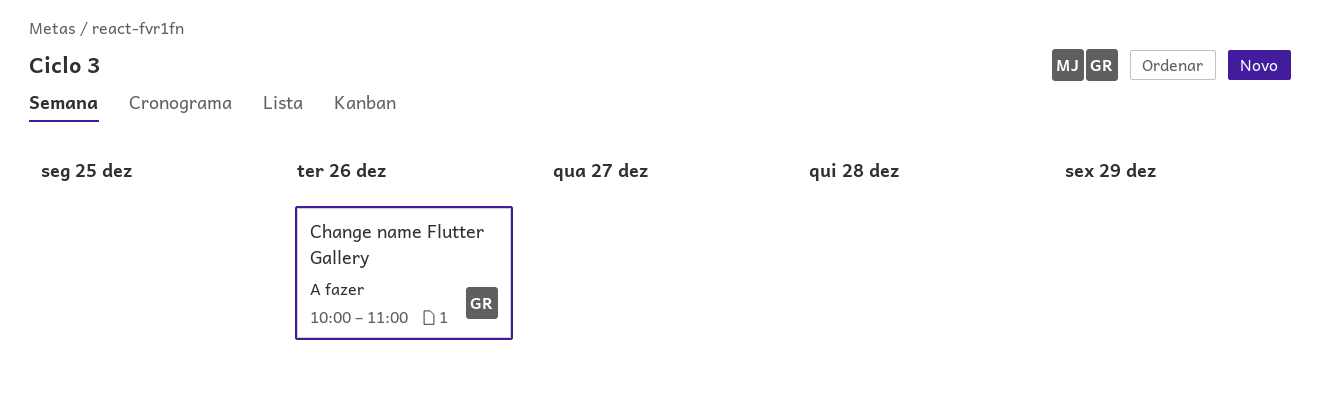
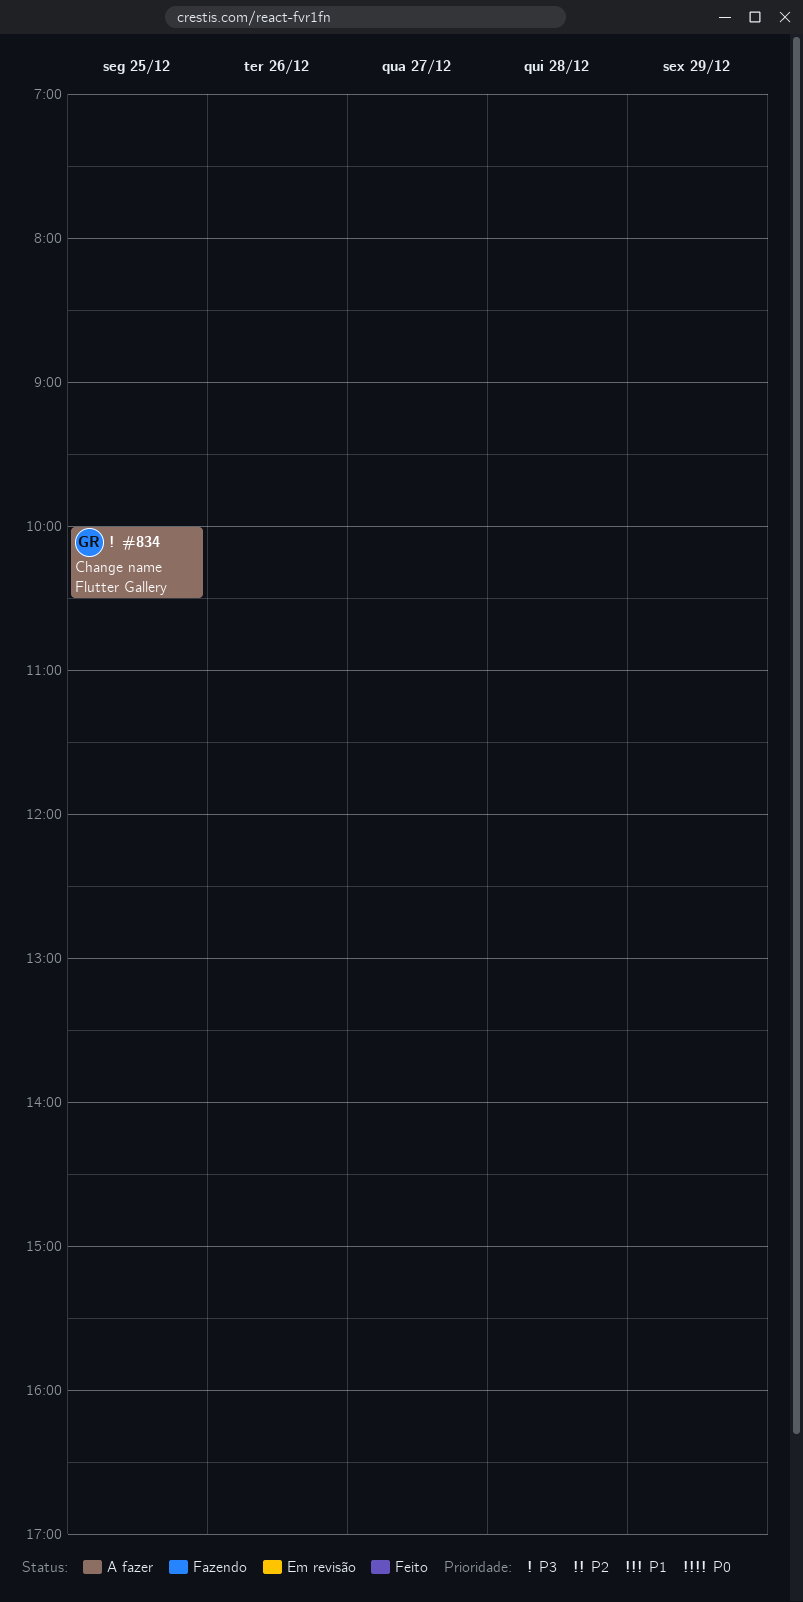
Change name Flutter Gallery, day: Dec 26 -> Dec 25
Change name Flutter Gallery, ends: 11:00 -> 10:30

